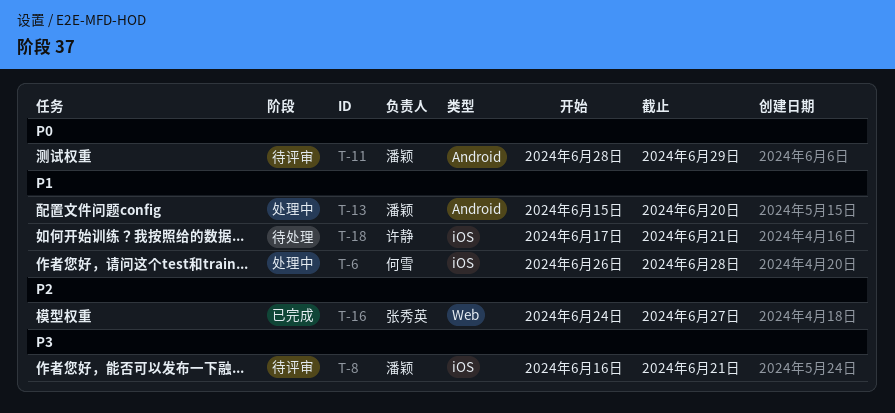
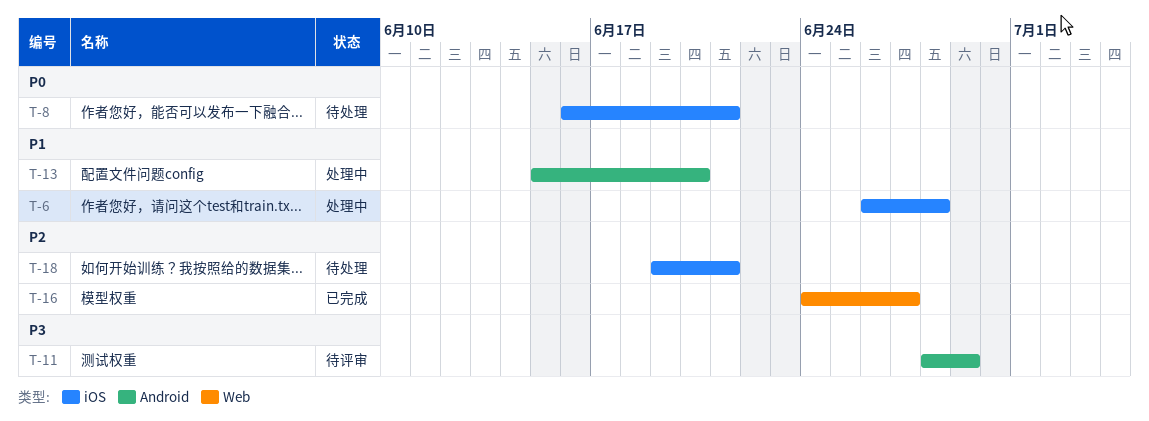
T-8, status: 待评审 -> 待处理
T-8, priority: P3 -> P0
T-11, priority: P0 -> P3
T-18, priority: P1 -> P2
T-18, start: Jun 17 -> Jun 19

